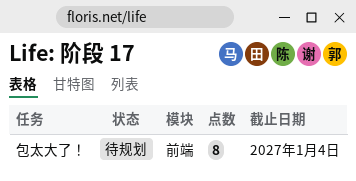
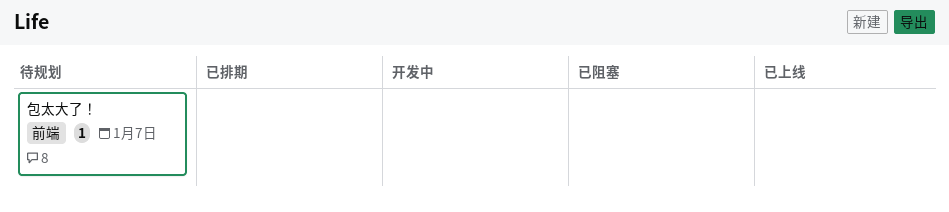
包太大了！, estimate: 8 -> 1
包太大了！, due: Jan 4 -> Jan 7

